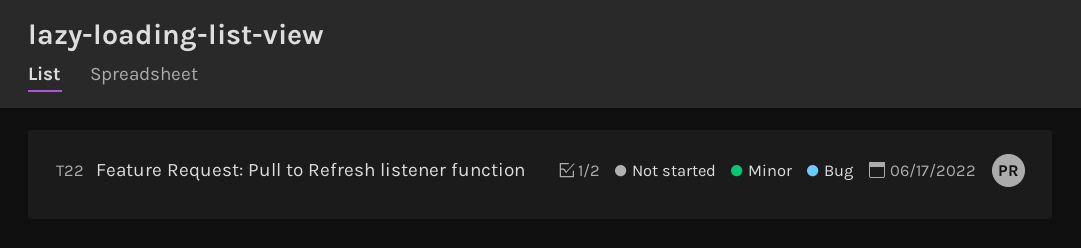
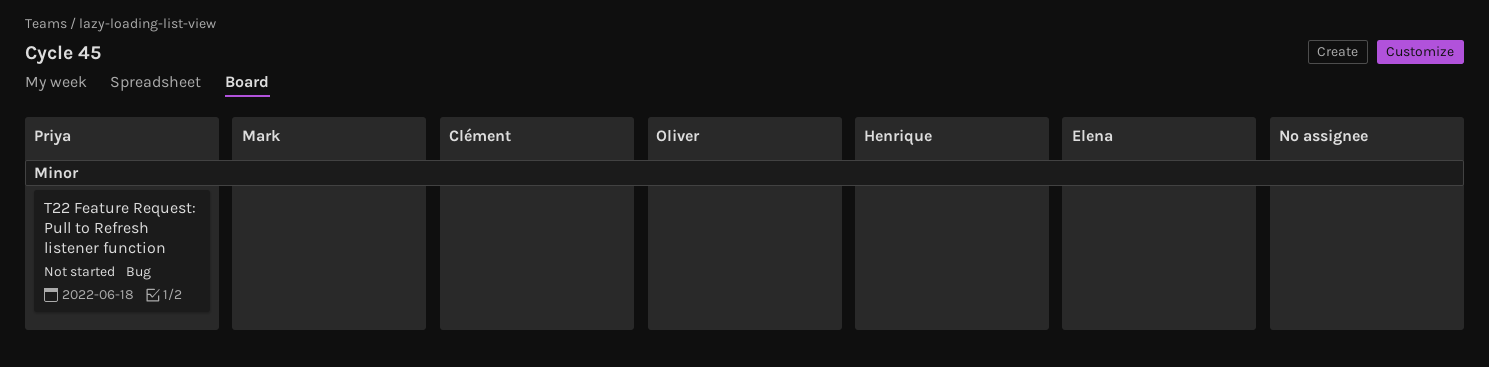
T22, due: Jun 17 -> Jun 18

